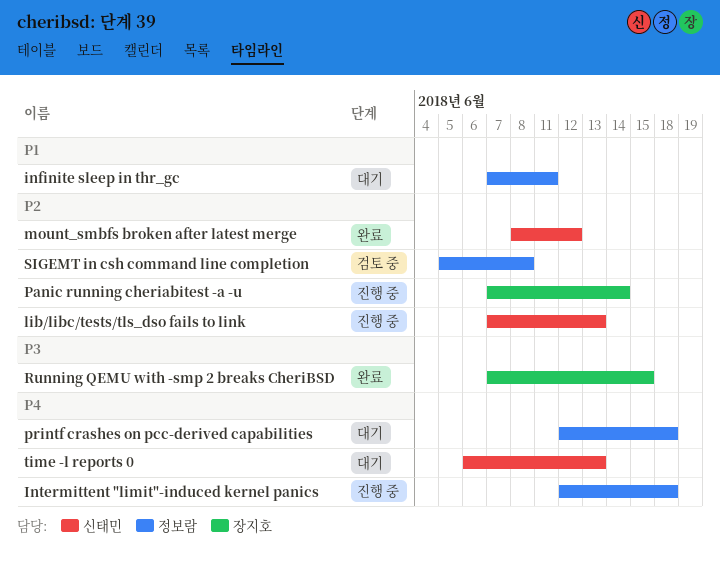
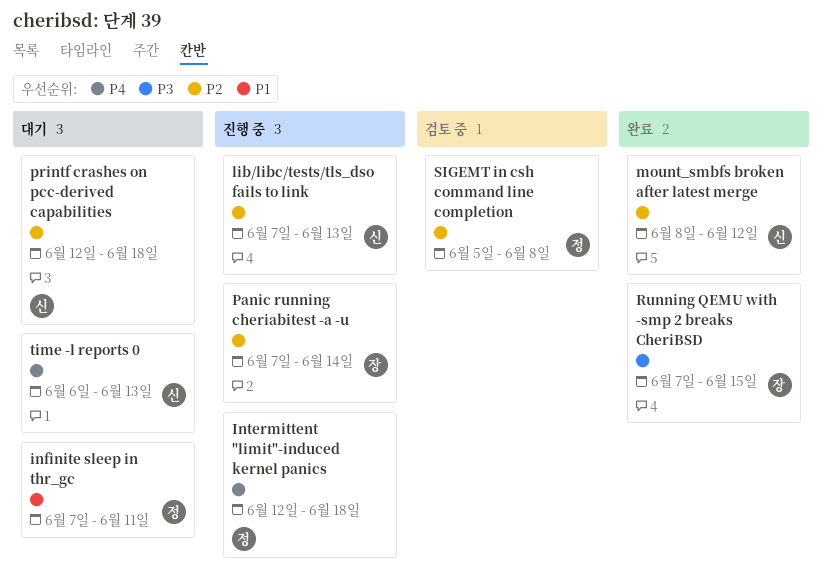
printf crashes on pcc-derived capabilities, owner: 정보람 -> 신태민
printf crashes on pcc-derived capabilities, priority: P4 -> P2

